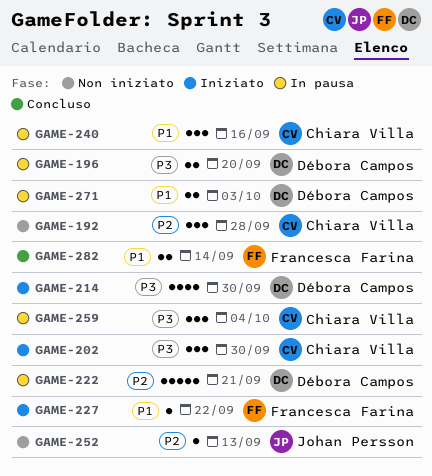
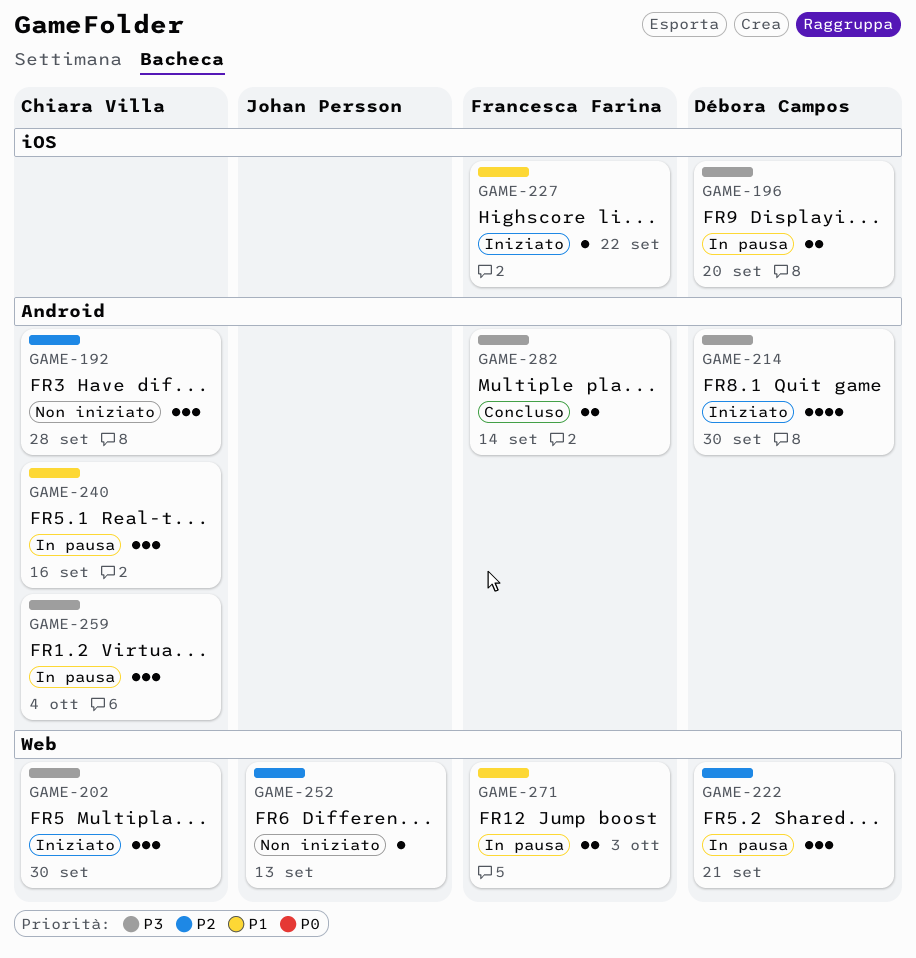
GAME-222, estimate: 5 -> 3
GAME-271, owner: Débora Campos -> Francesca Farina
GAME-282, priority: P1 -> P3

